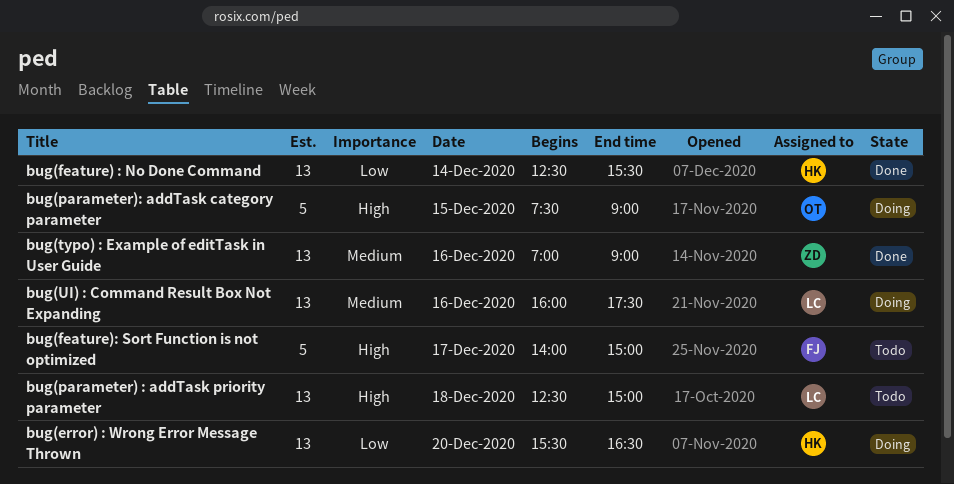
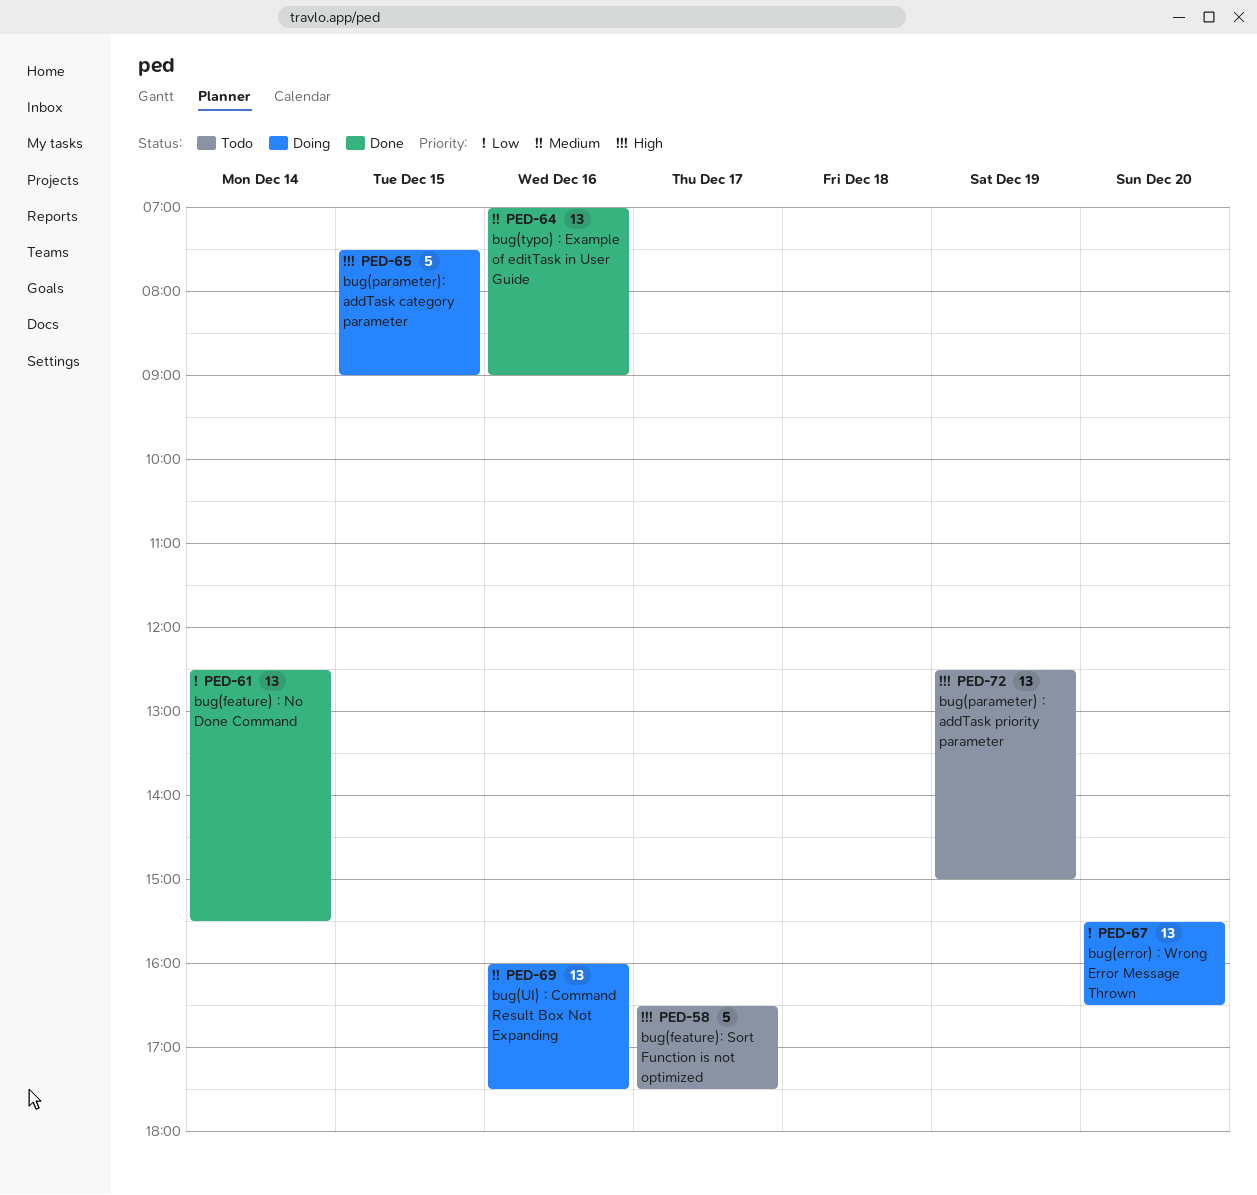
bug(feature): Sort Function is not optimized, begins: 14:00 -> 16:30
bug(feature): Sort Function is not optimized, ends: 15:00 -> 17:30
bug(parameter) : addTask priority parameter, day: Dec 18 -> Dec 19

